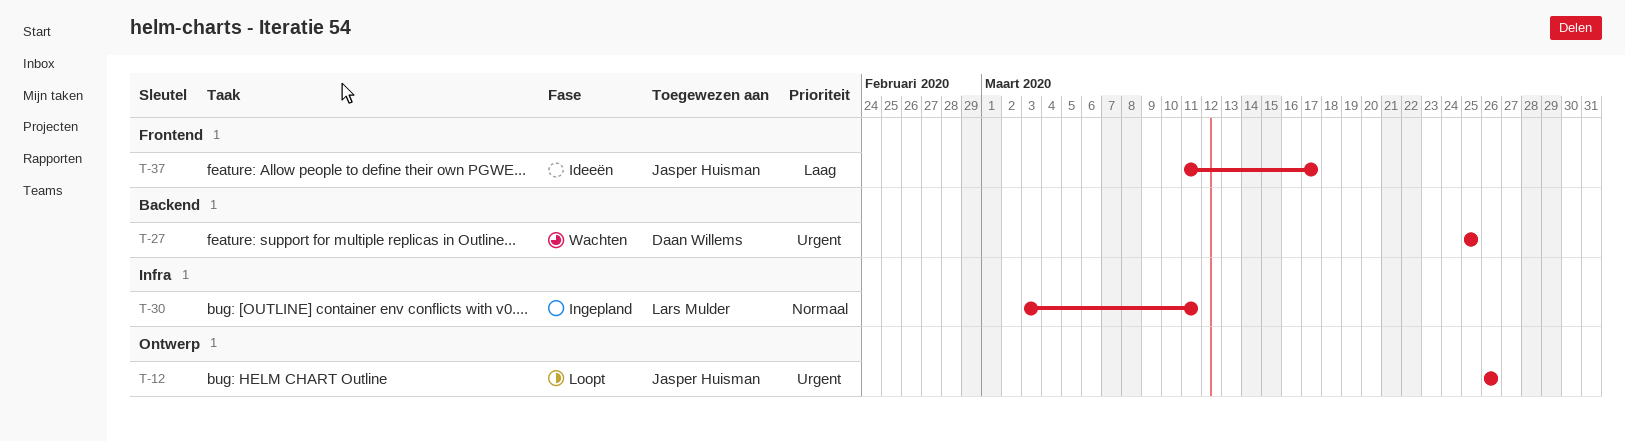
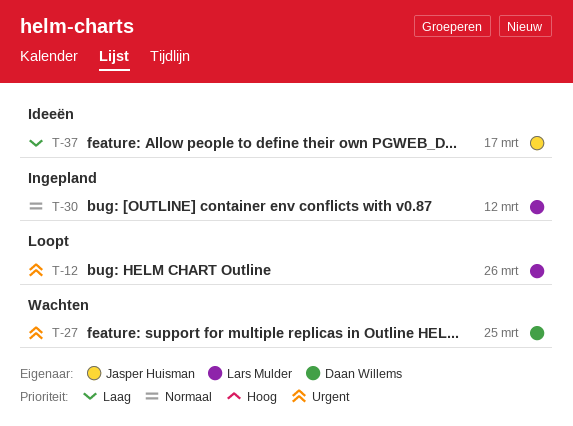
T-12, owner: Jasper Huisman -> Lars Mulder
T-30, due: Mar 11 -> Mar 12

